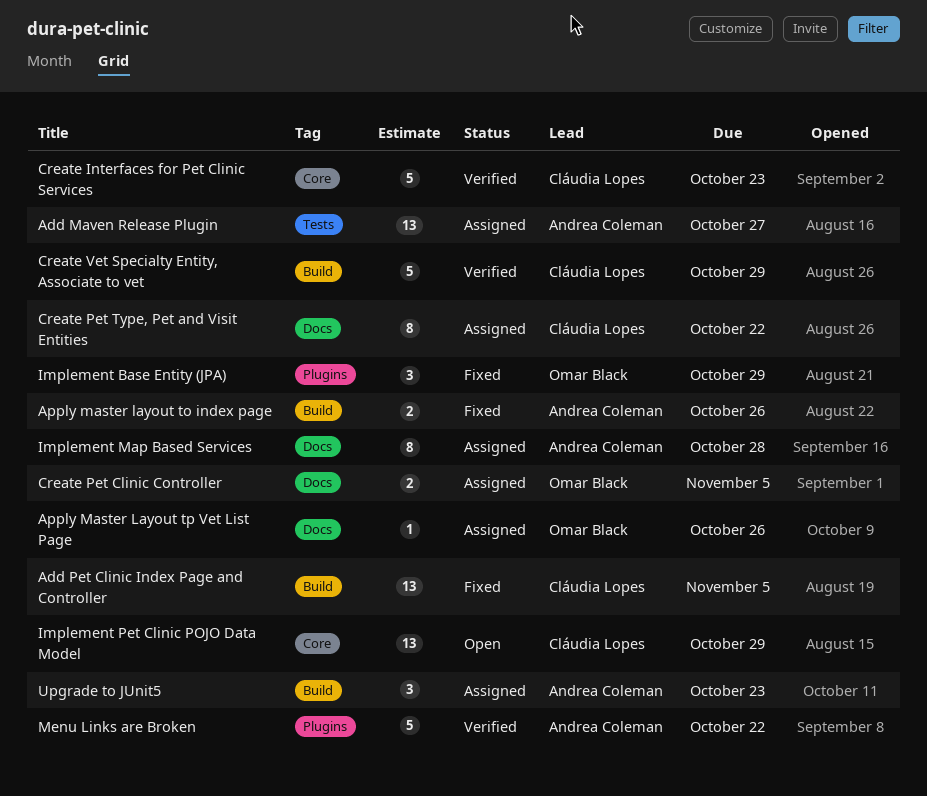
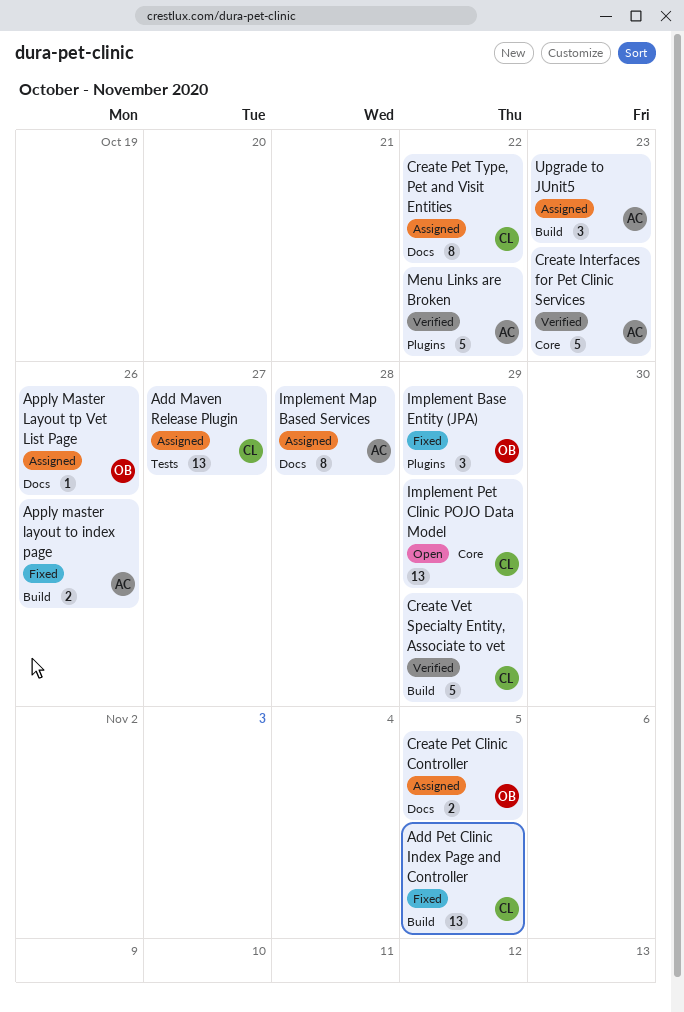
Add Maven Release Plugin, owner: Andrea Coleman -> Cláudia Lopes
Create Interfaces for Pet Clinic Services, owner: Cláudia Lopes -> Andrea Coleman

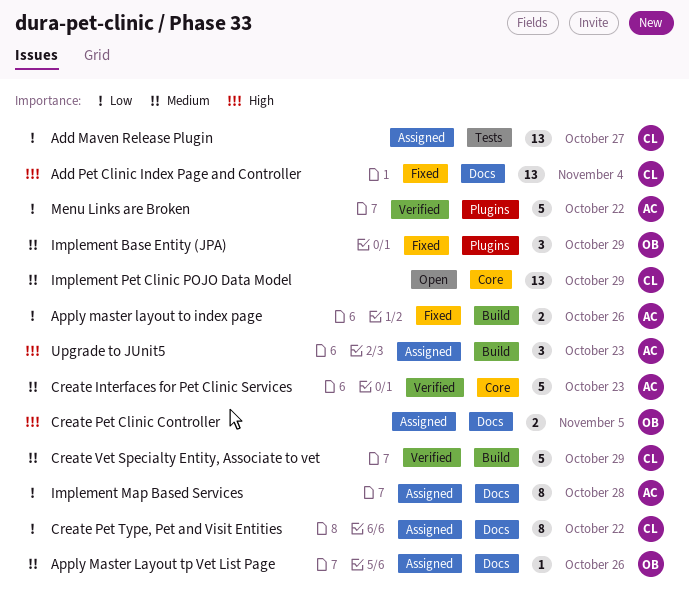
Add Pet Clinic Index Page and Controller, label: Build -> Docs
Add Pet Clinic Index Page and Controller, due: Nov 5 -> Nov 4

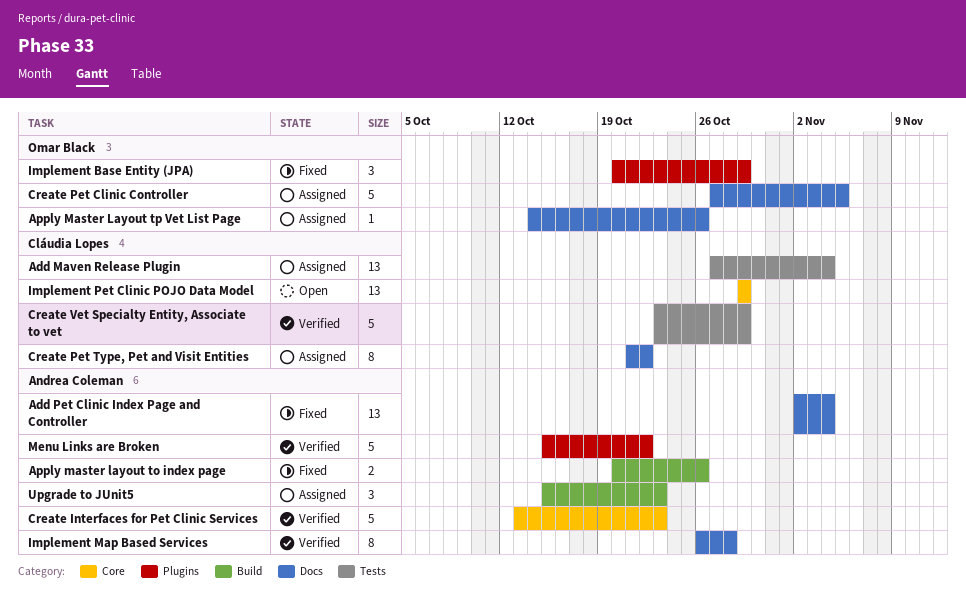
Add Maven Release Plugin, due: Oct 27 -> Nov 4
Add Pet Clinic Index Page and Controller, owner: Cláudia Lopes -> Andrea Coleman
Create Pet Clinic Controller, estimate: 2 -> 5
Create Vet Specialty Entity, Associate to vet, label: Build -> Tests
Implement Map Based Services, status: Assigned -> Verified

